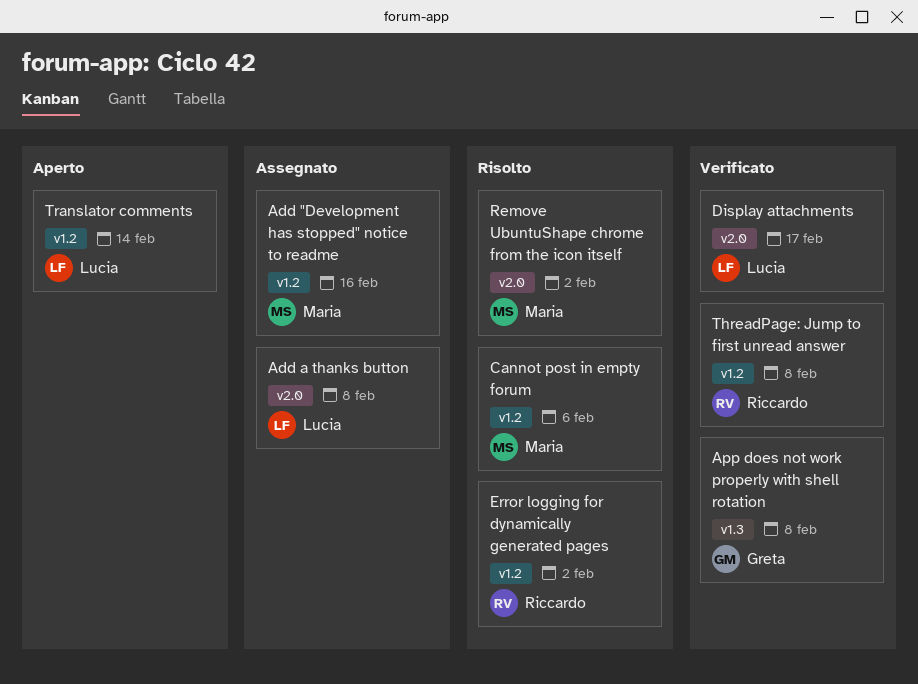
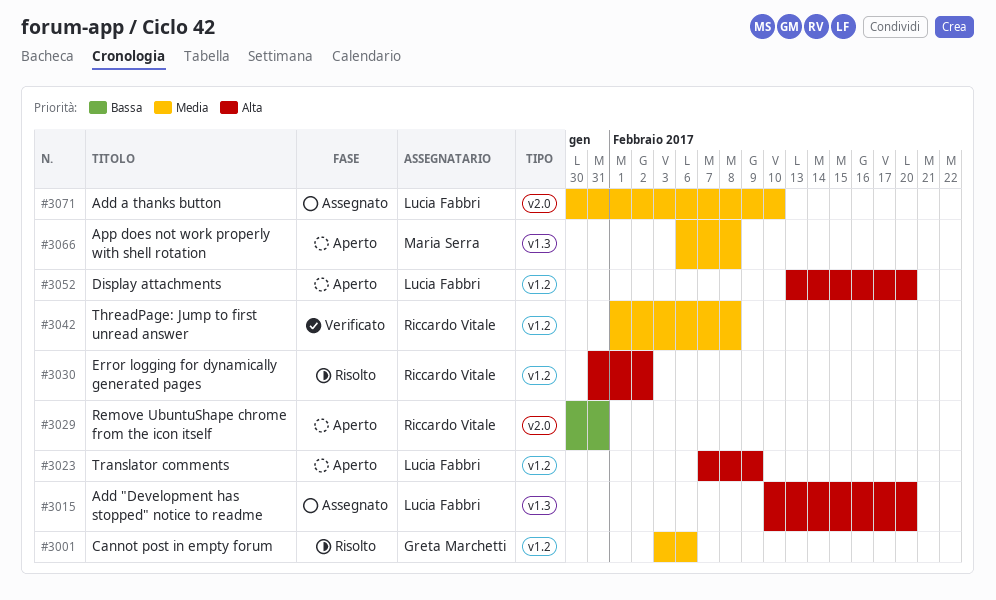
Add "Development has stopped" notice to readme, owner: Maria Serra -> Lucia Fabbri
Add "Development has stopped" notice to readme, label: v1.2 -> v1.3
Add "Development has stopped" notice to readme, due: Feb 16 -> Feb 20
Add a thanks button, due: Feb 8 -> Feb 10
App does not work properly with shell rotation, status: Verificato -> Aperto
App does not work properly with shell rotation, owner: Greta Marchetti -> Maria Serra
Cannot post in empty forum, owner: Maria Serra -> Greta Marchetti
Display attachments, status: Verificato -> Aperto
Display attachments, label: v2.0 -> v1.2
Display attachments, due: Feb 17 -> Feb 20
Remove UbuntuShape chrome from the icon itself, status: Risolto -> Aperto
Remove UbuntuShape chrome from the icon itself, owner: Maria Serra -> Riccardo Vitale
Remove UbuntuShape chrome from the icon itself, due: Feb 2 -> Jan 31
Translator comments, due: Feb 14 -> Feb 9

